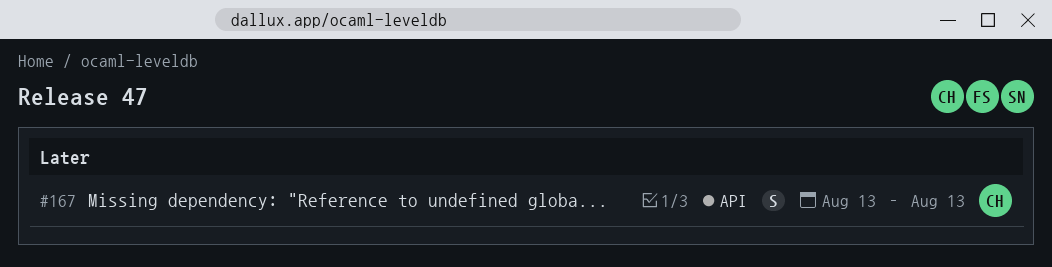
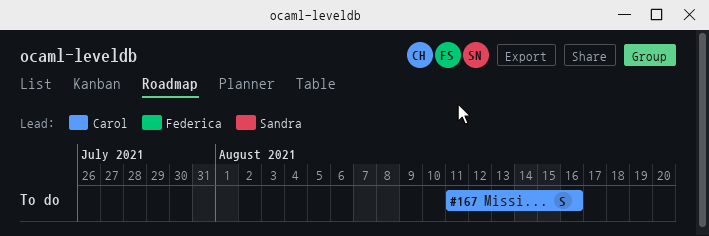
#167, start: Aug 13 -> Aug 11
#167, due: Aug 13 -> Aug 16

